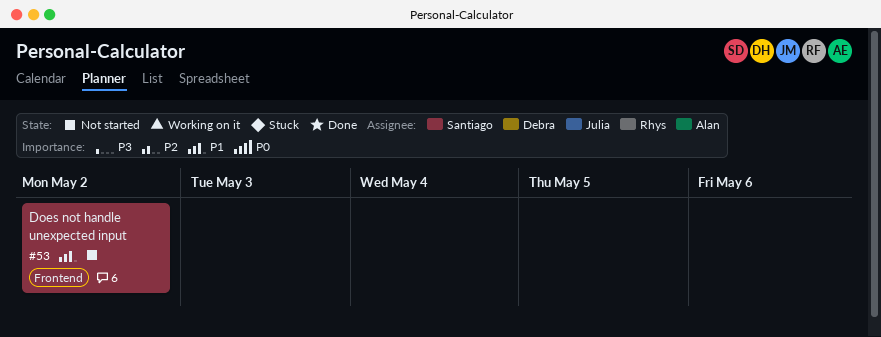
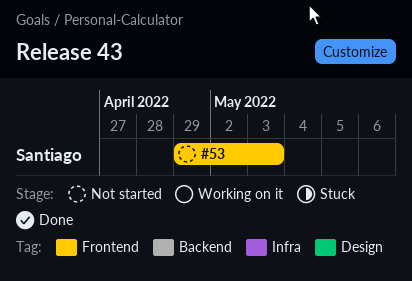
#53, due: May 2 -> May 3

